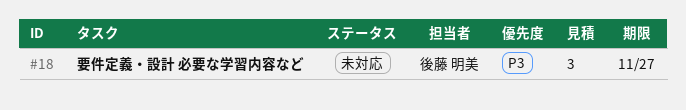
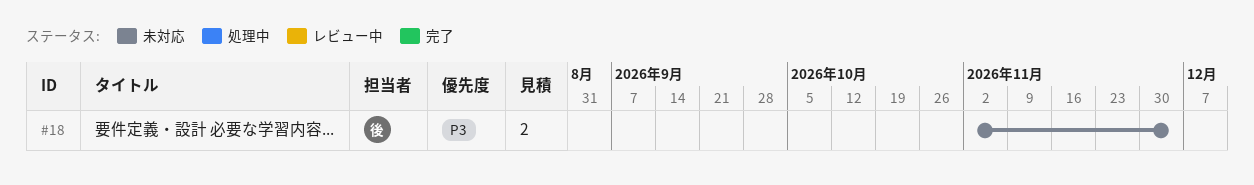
#18, estimate: 3 -> 2
#18, due: Nov 27 -> Dec 4

